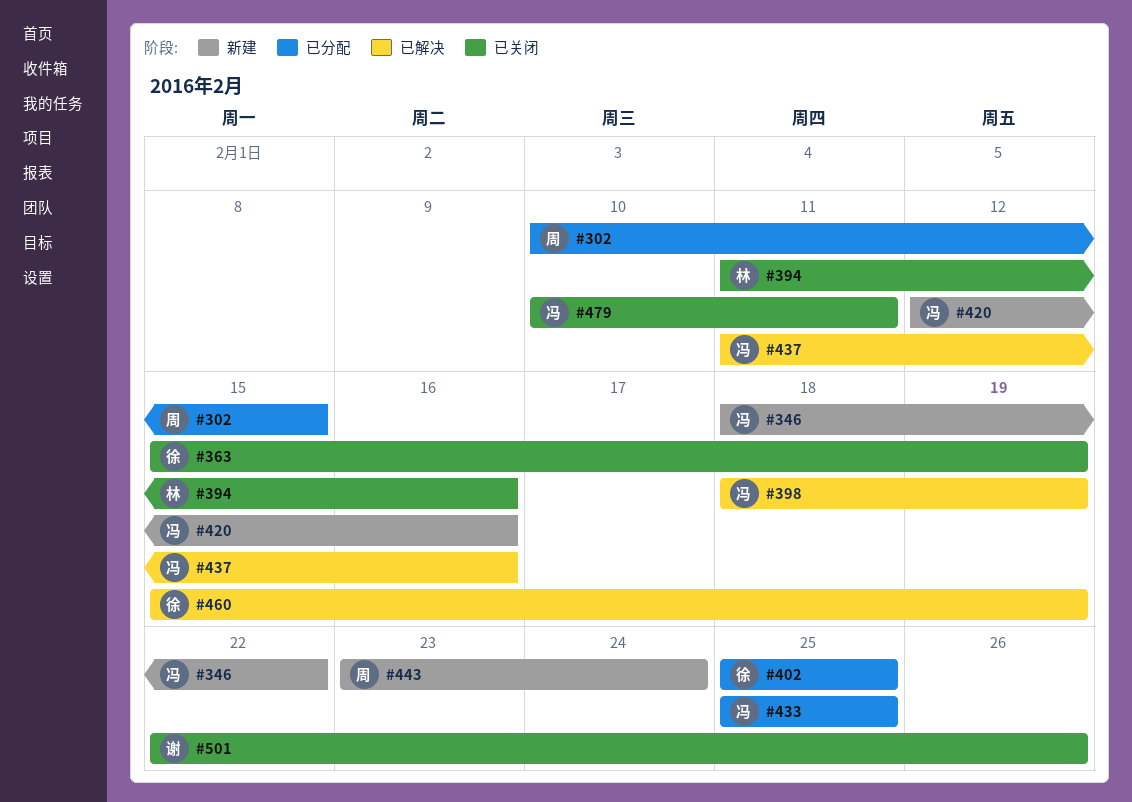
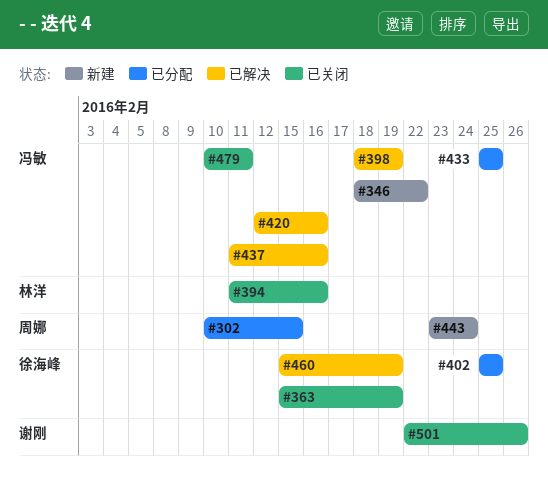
#420, status: 新建 -> 已解决

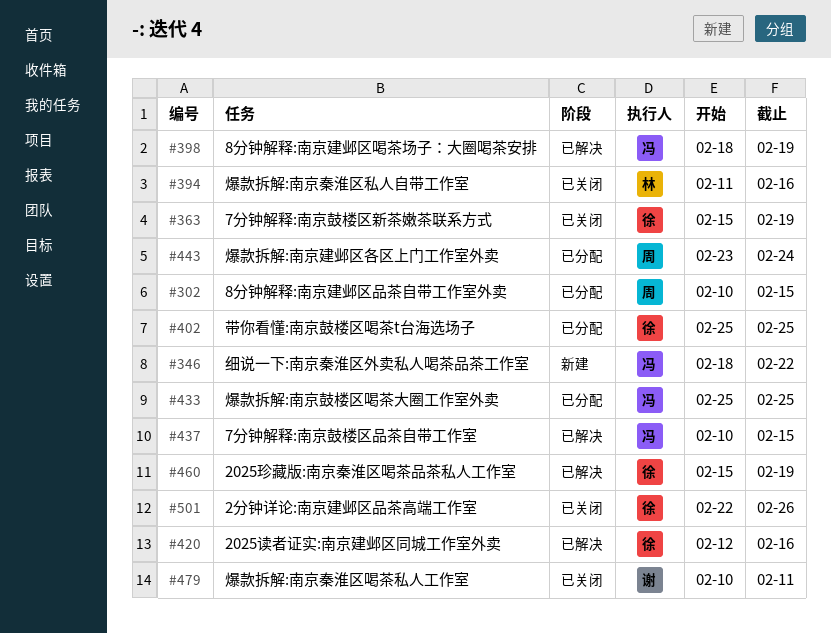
#420, owner: 冯敏 -> 徐海峰
#437, start: Feb 11 -> Feb 10
#437, due: Feb 16 -> Feb 15
#443, status: 新建 -> 已分配
#479, owner: 冯敏 -> 谢刚
#501, owner: 谢刚 -> 徐海峰

